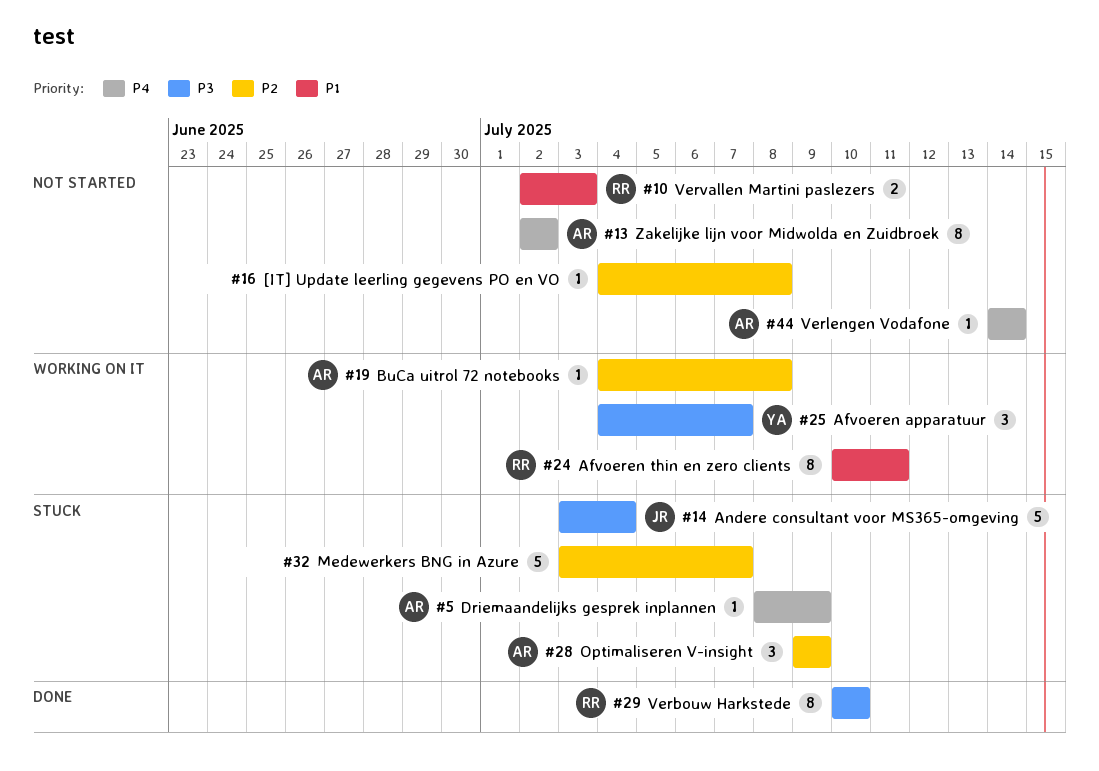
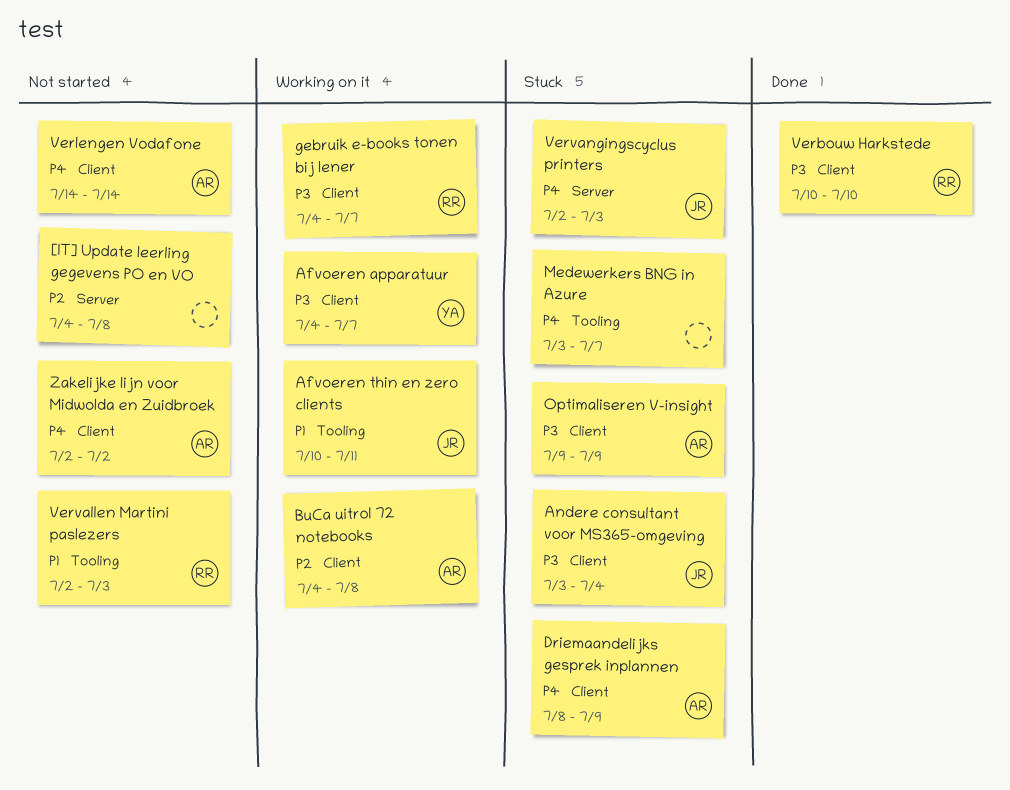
Afvoeren thin en zero clients, owner: RR -> JR
gebruik e-books tonen bij lener: none -> present
Medewerkers BNG in Azure, priority: P2 -> P4
Optimaliseren V-insight, priority: P2 -> P3
Vervangingscyclus printers: none -> present

